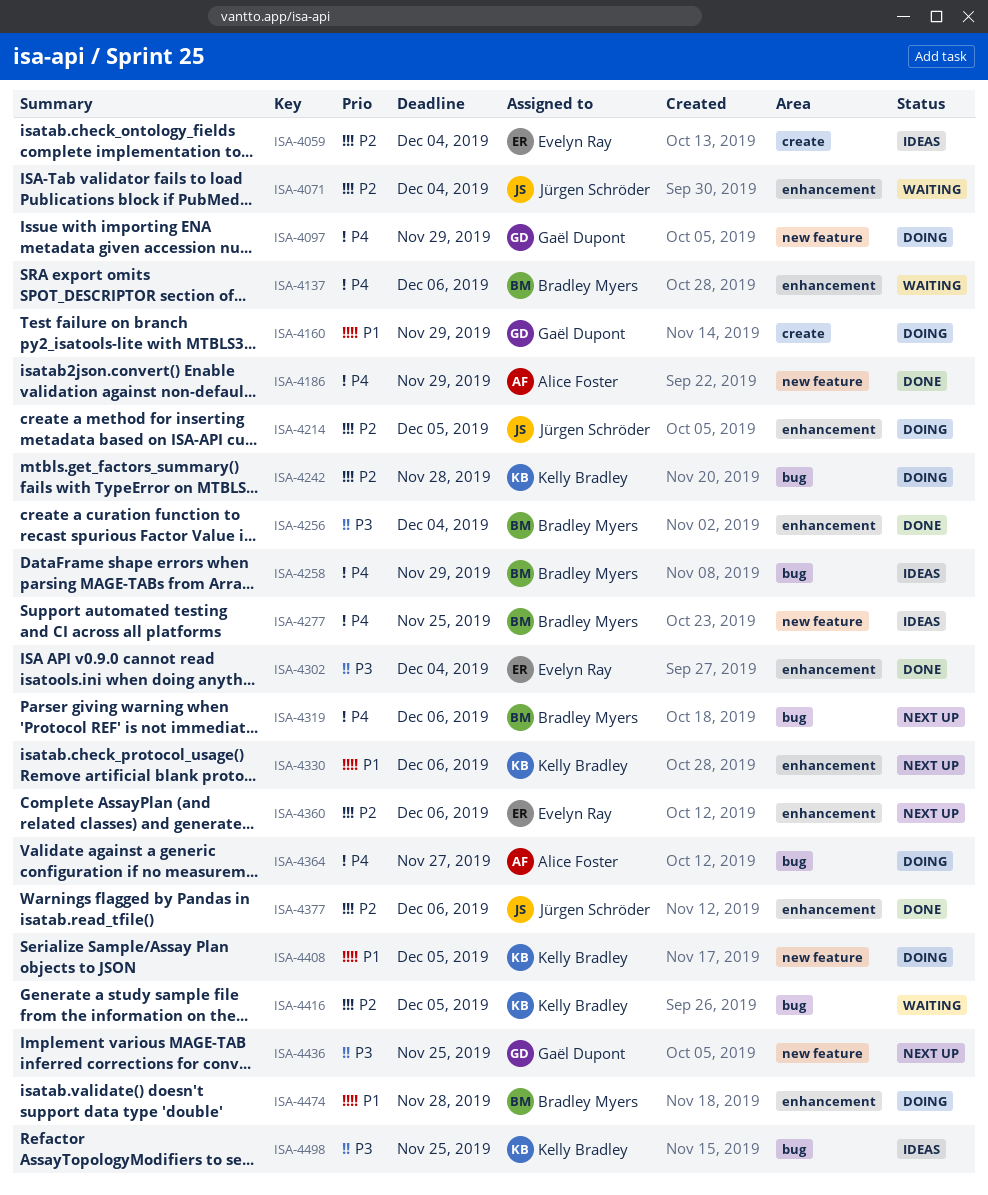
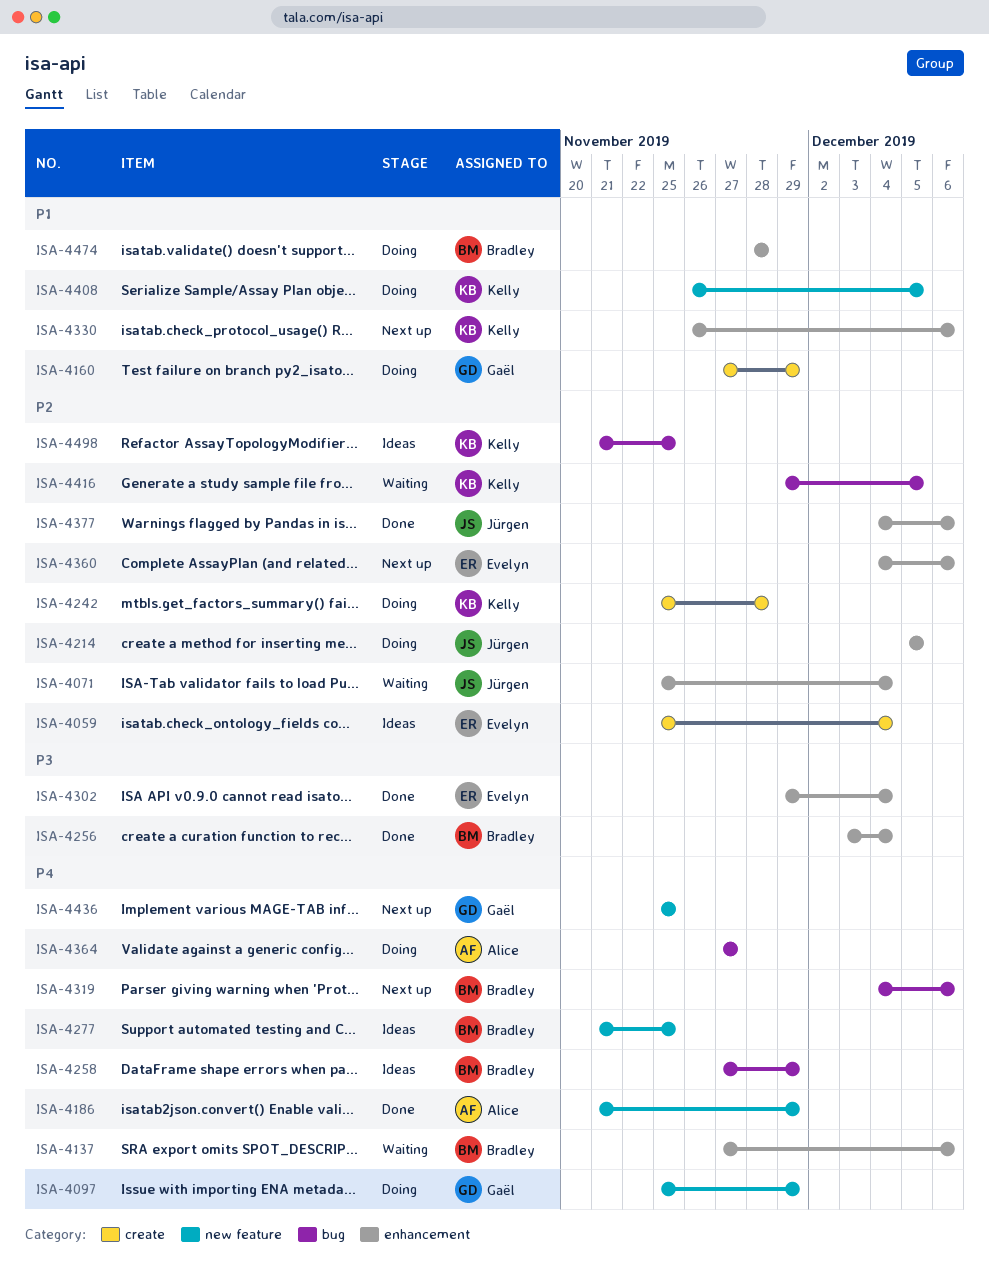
ISA-4242, label: bug -> create
ISA-4436, priority: P3 -> P4
ISA-4498, priority: P3 -> P2

